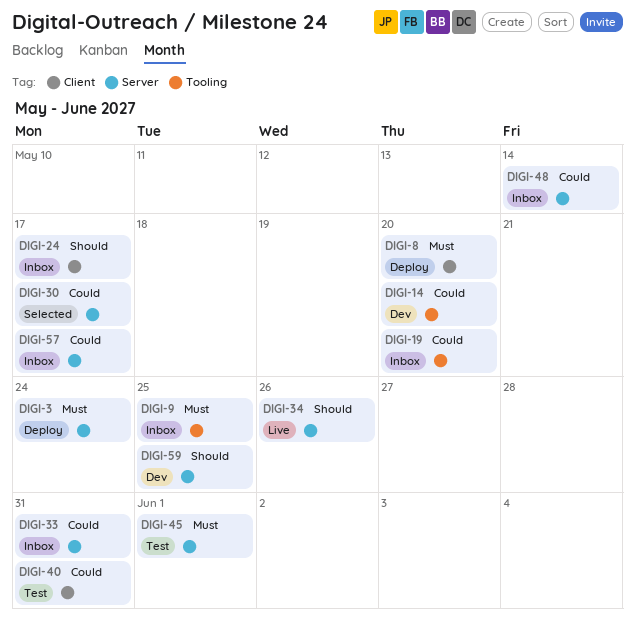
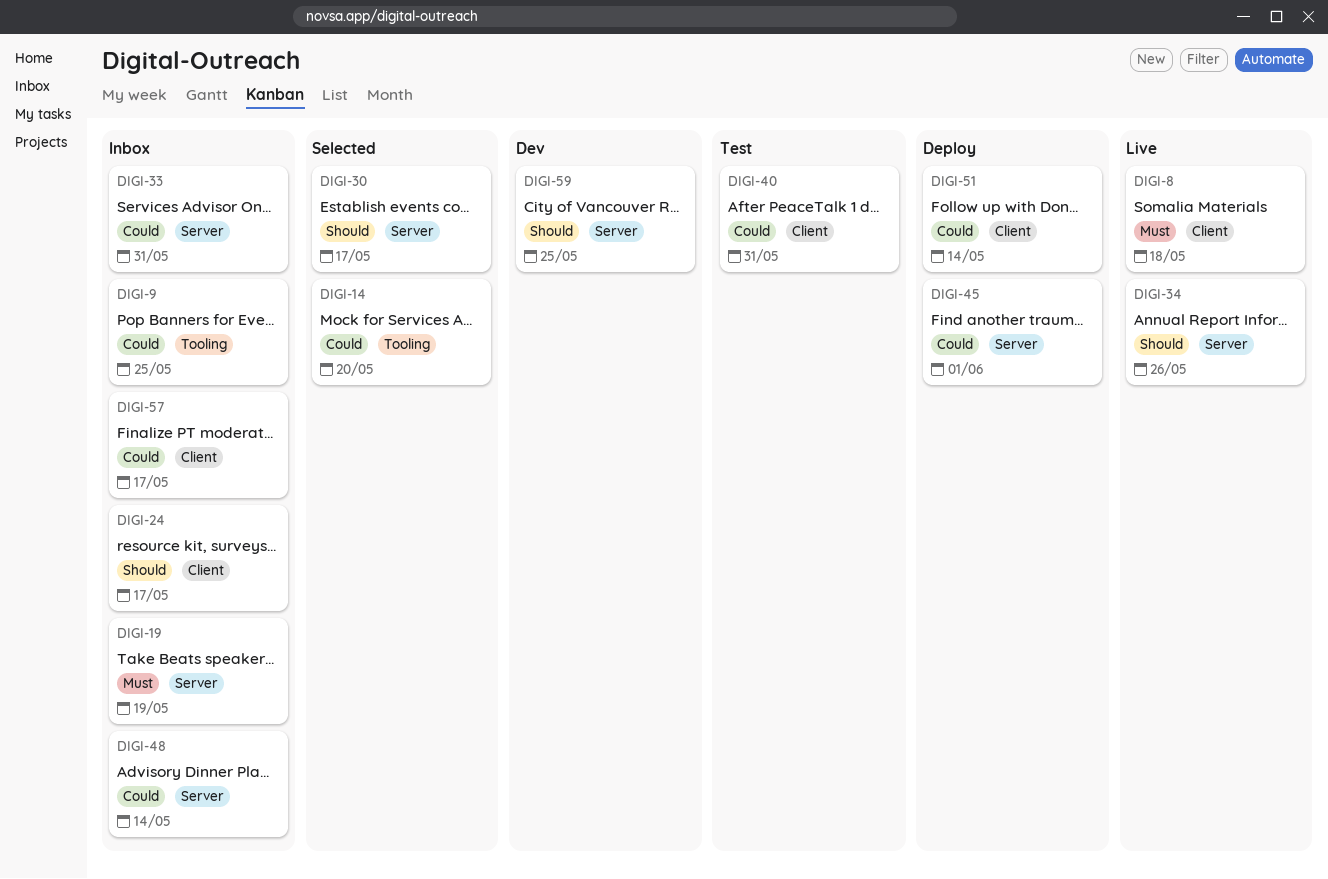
DIGI-3: present -> none
DIGI-8, status: Deploy -> Live
DIGI-8, due: May 20 -> May 18
DIGI-9, priority: Must -> Could
DIGI-14, status: Dev -> Selected
DIGI-19, priority: Could -> Must
DIGI-19, label: Tooling -> Server
DIGI-19, due: May 20 -> May 19
DIGI-30, priority: Could -> Should
DIGI-45, status: Test -> Deploy
DIGI-45, priority: Must -> Could
DIGI-51: none -> present
DIGI-57, label: Server -> Client

